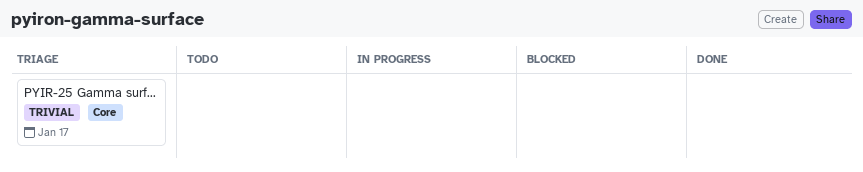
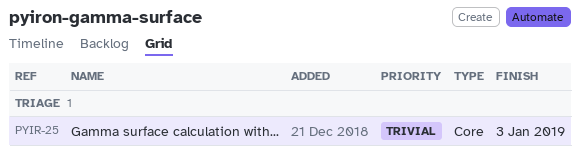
PYIR-25, due: Jan 17 -> Jan 3

